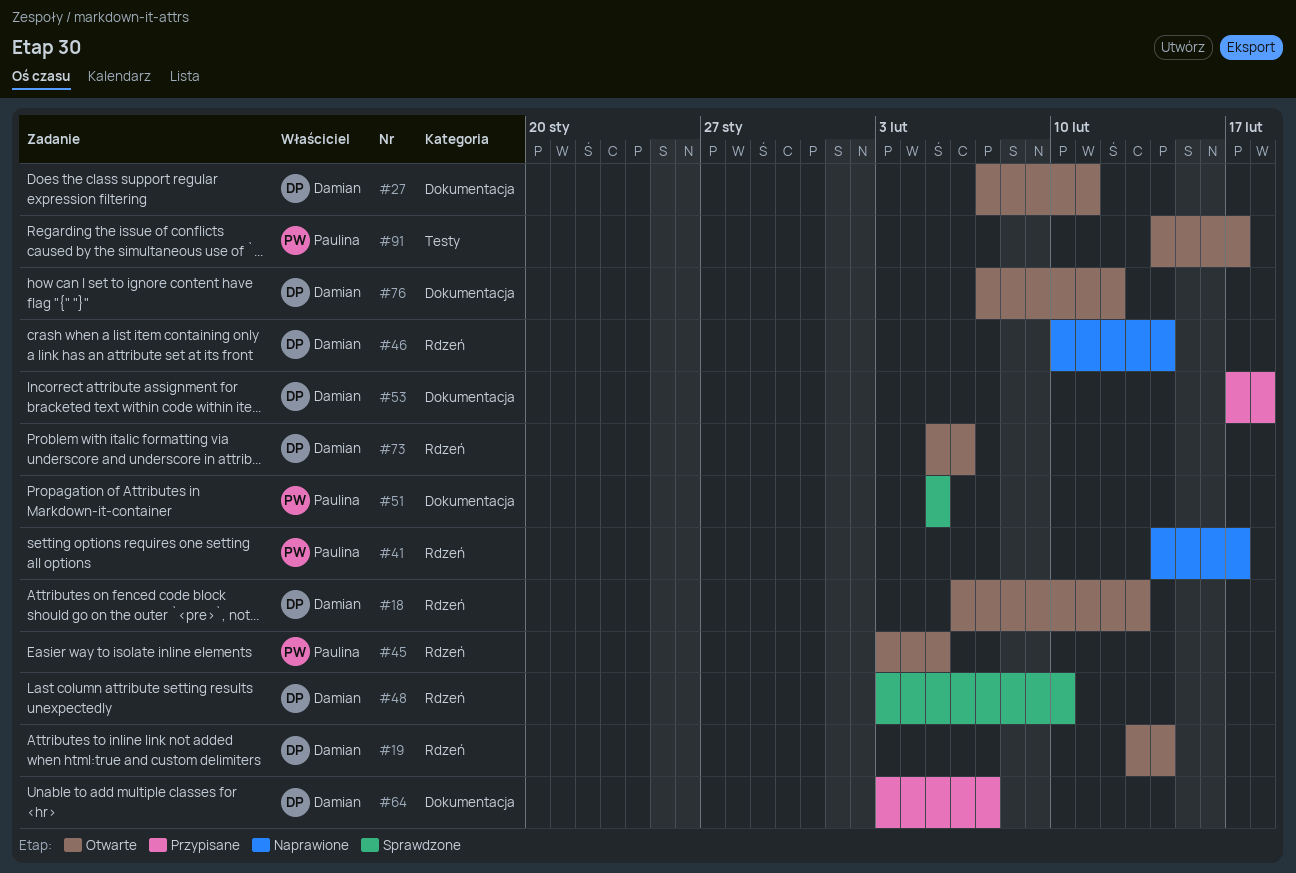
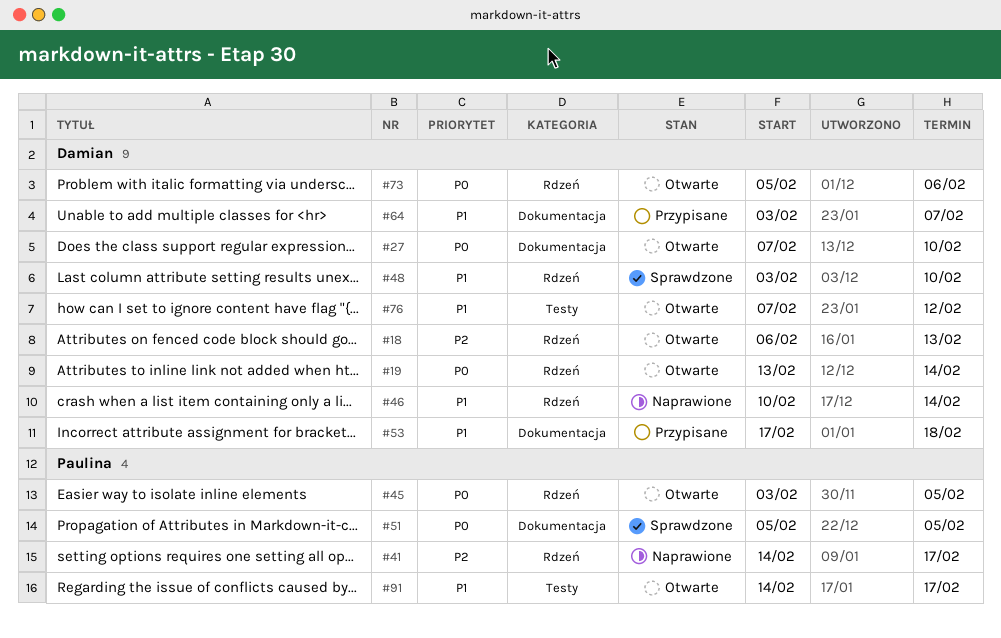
#27, due: Feb 11 -> Feb 10
#76, label: Dokumentacja -> Testy

